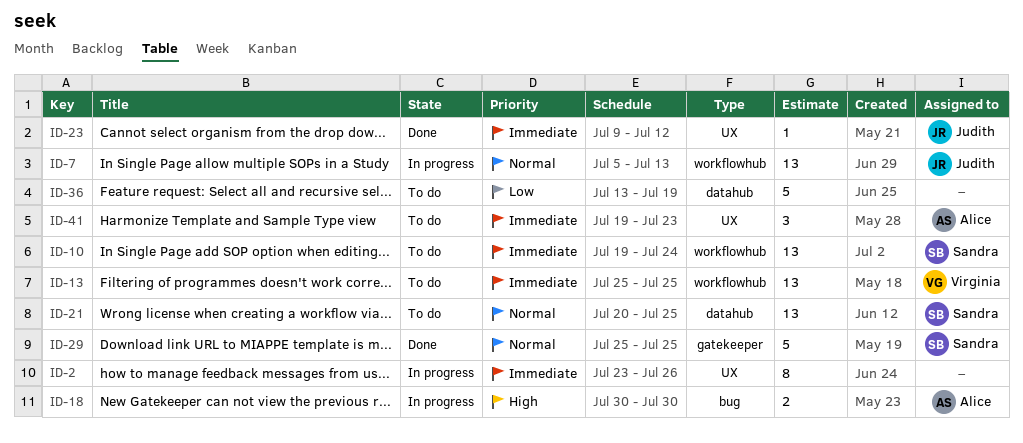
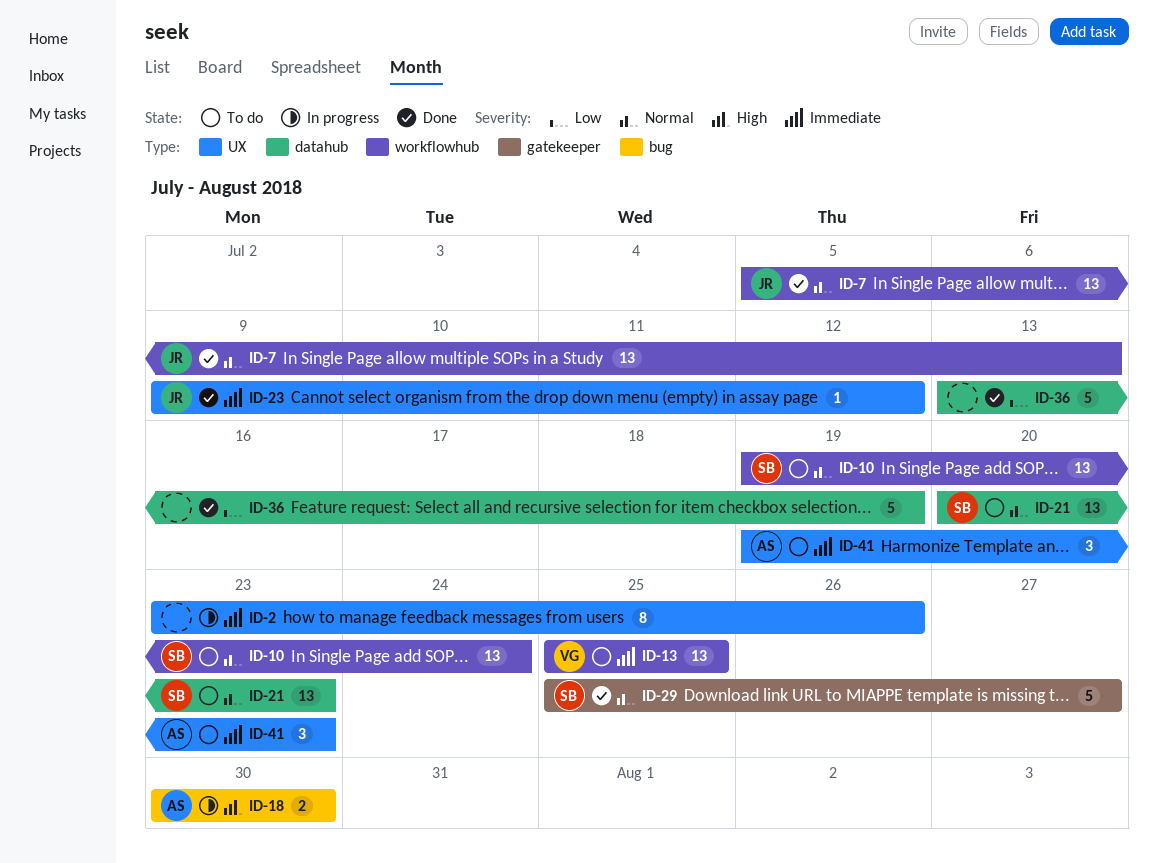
ID-7, status: In progress -> Done
ID-10, priority: Immediate -> Normal
ID-21, due: Jul 25 -> Jul 23
ID-29, due: Jul 25 -> Jul 27
ID-36, status: To do -> Done

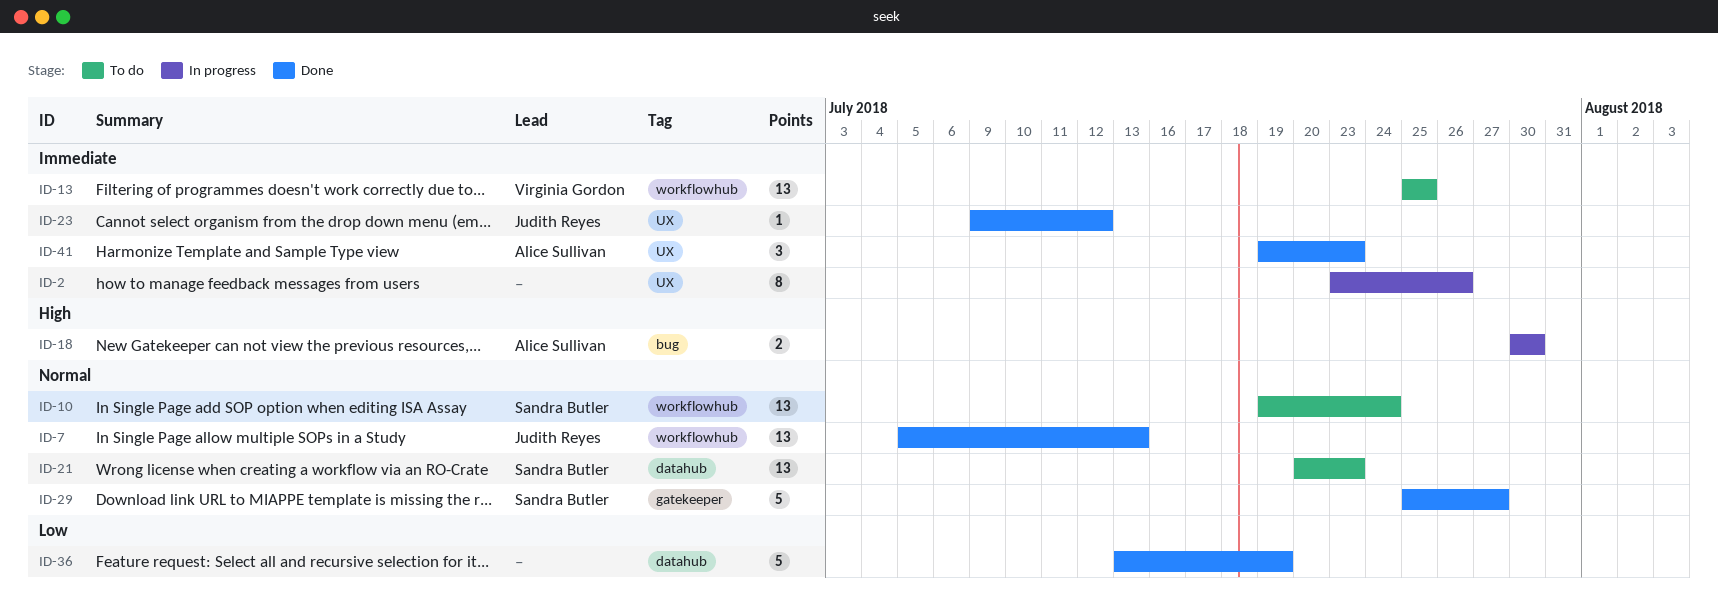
ID-41, status: To do -> Done

